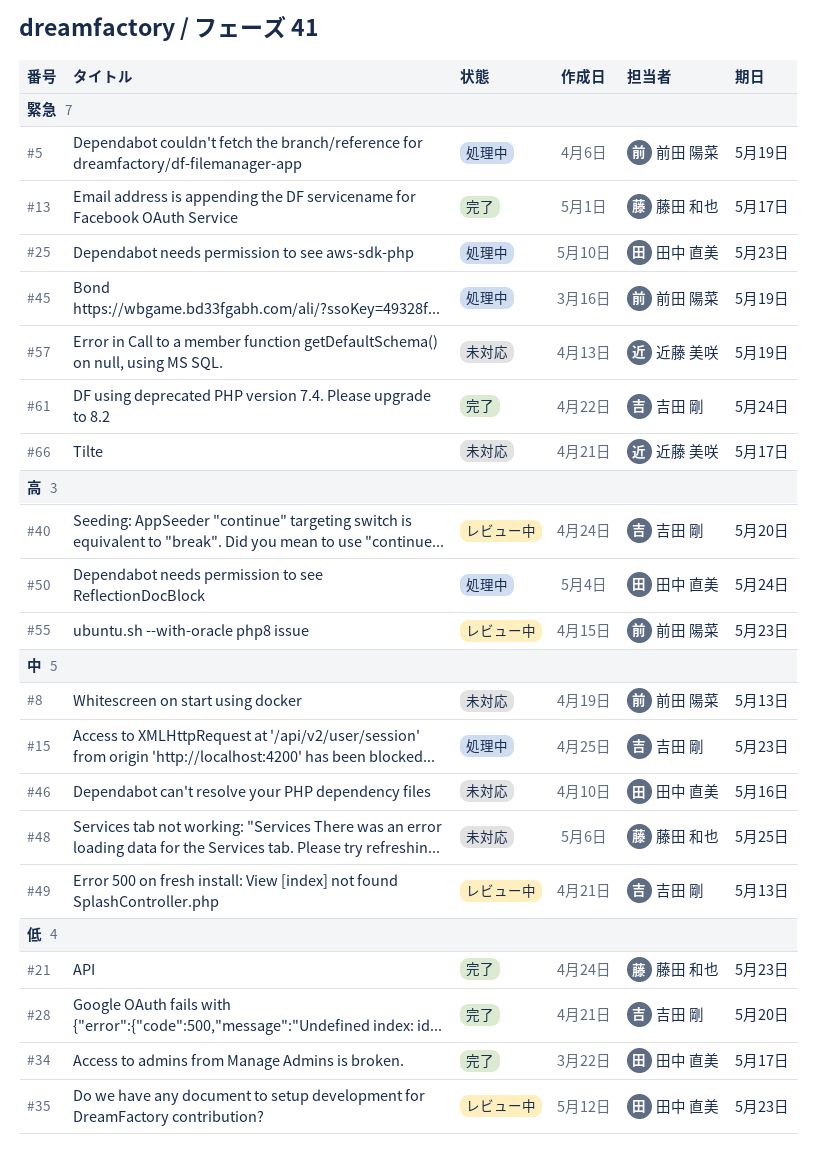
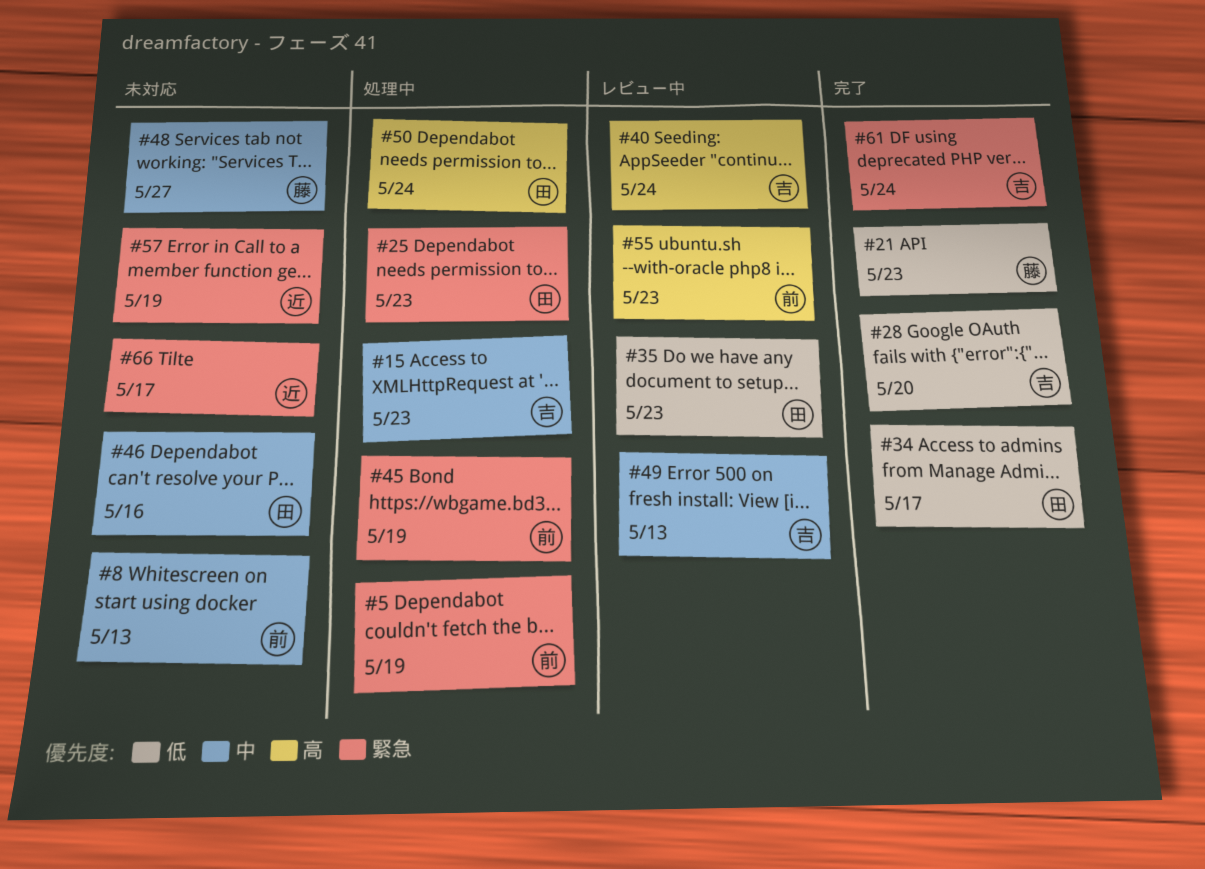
#13: present -> none
#40, due: May 20 -> May 24
#48, due: May 25 -> May 27

